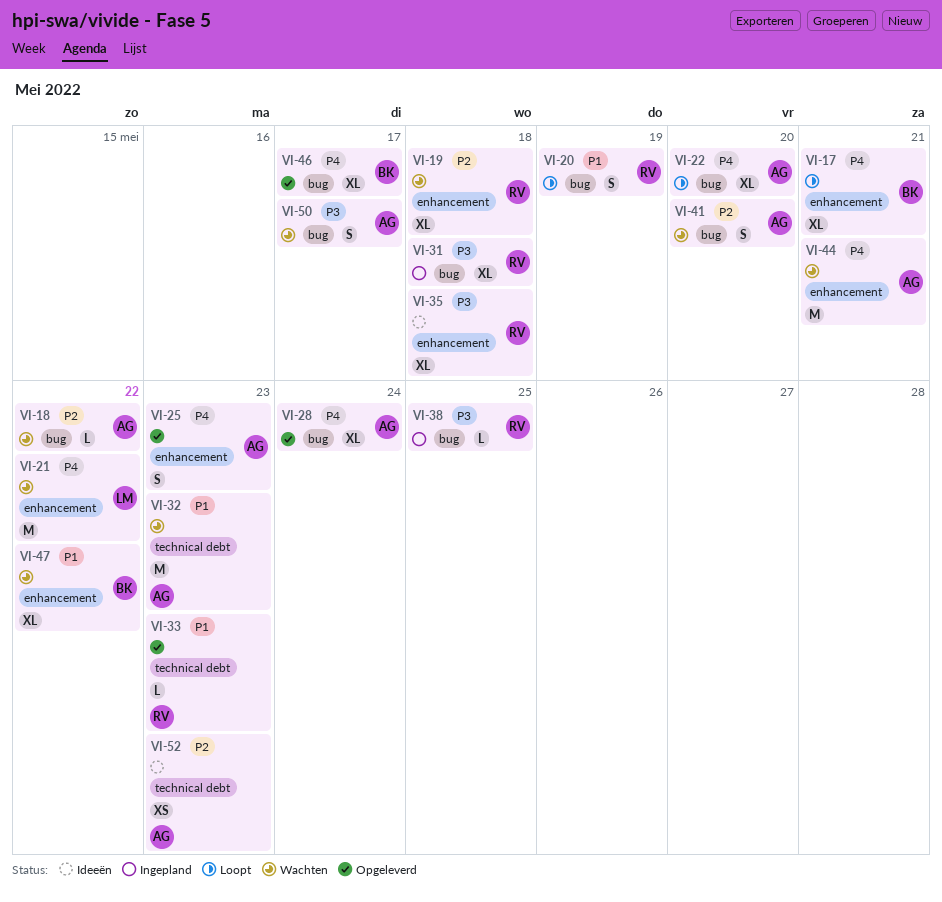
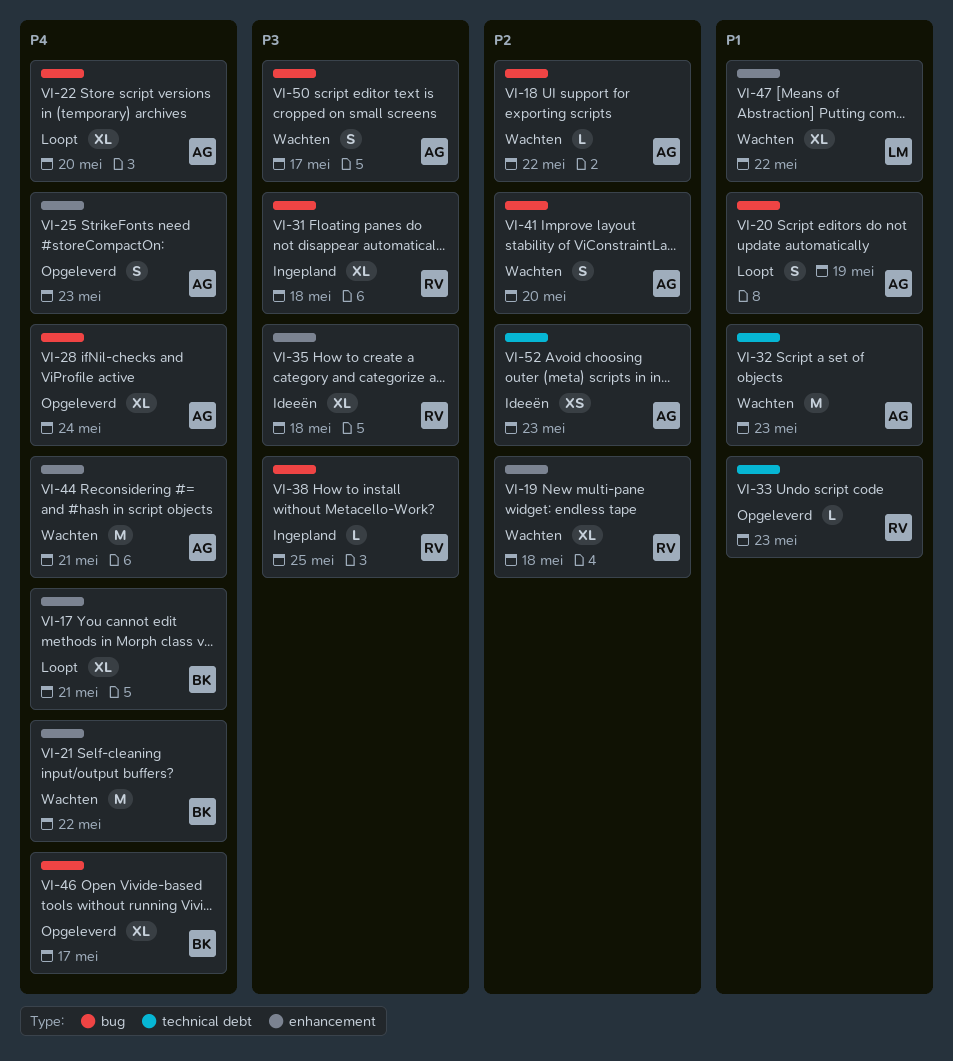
VI-20, owner: RV -> AG
VI-21, owner: LM -> BK
VI-47, owner: BK -> LM

